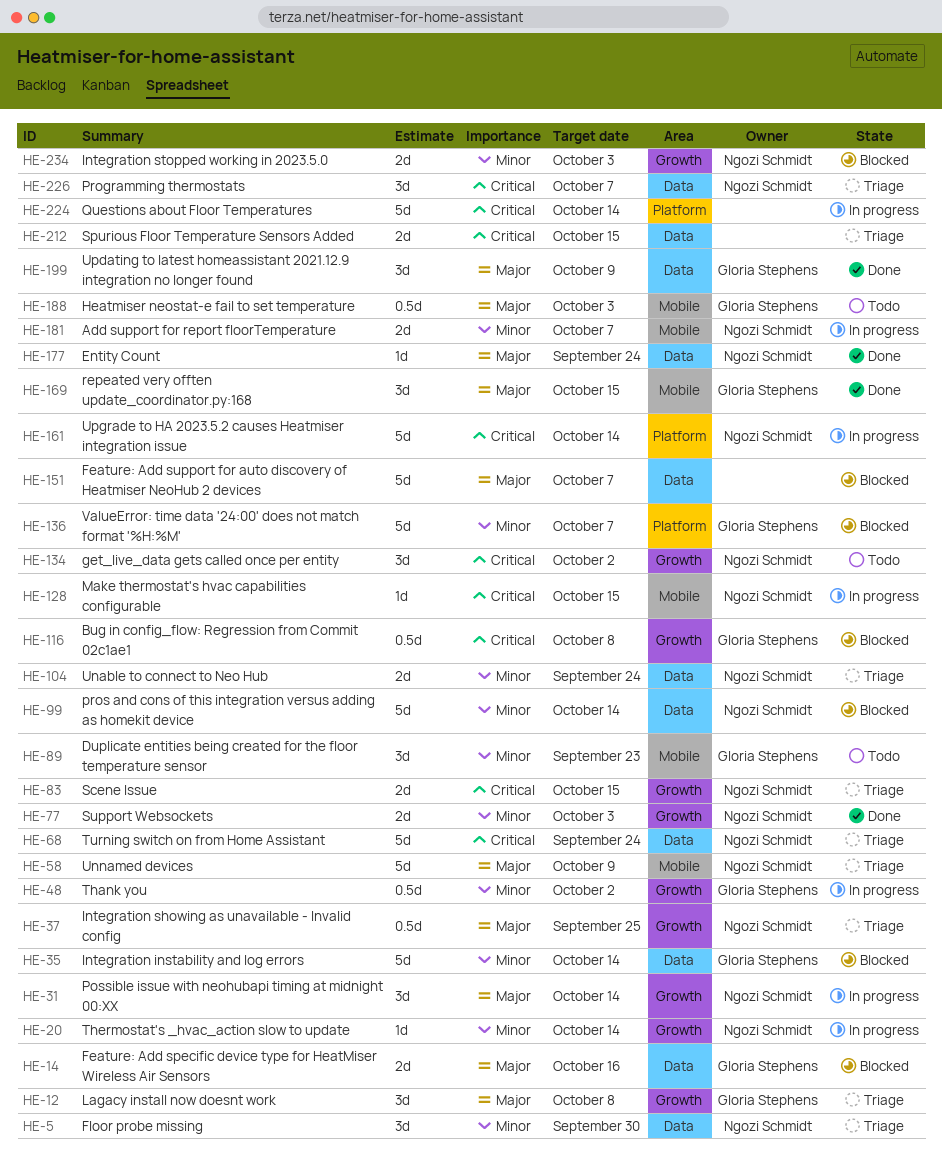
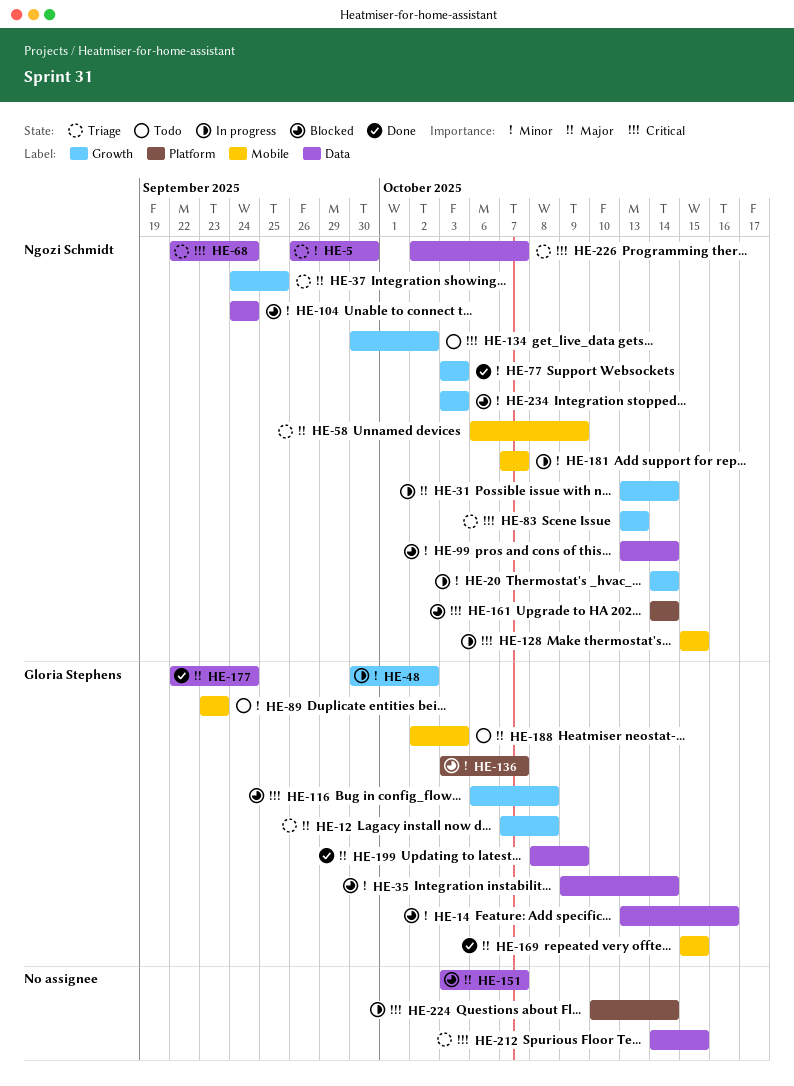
HE-14, priority: Major -> Minor
HE-83, due: Oct 15 -> Oct 13
HE-104, status: Triage -> Blocked
HE-161, status: In progress -> Blocked
HE-177, owner: Ngozi Schmidt -> Gloria Stephens

